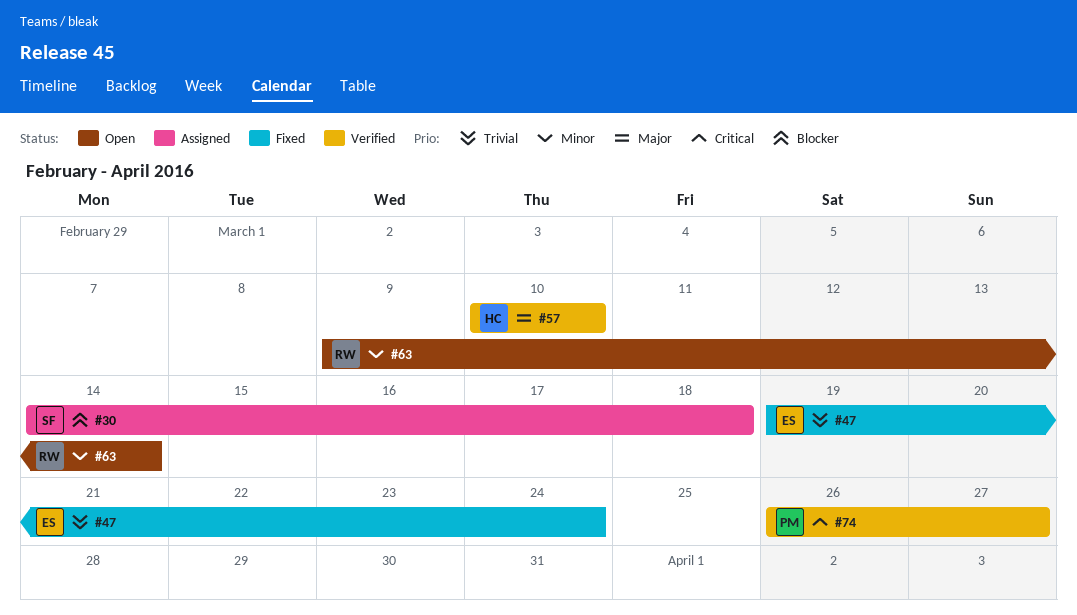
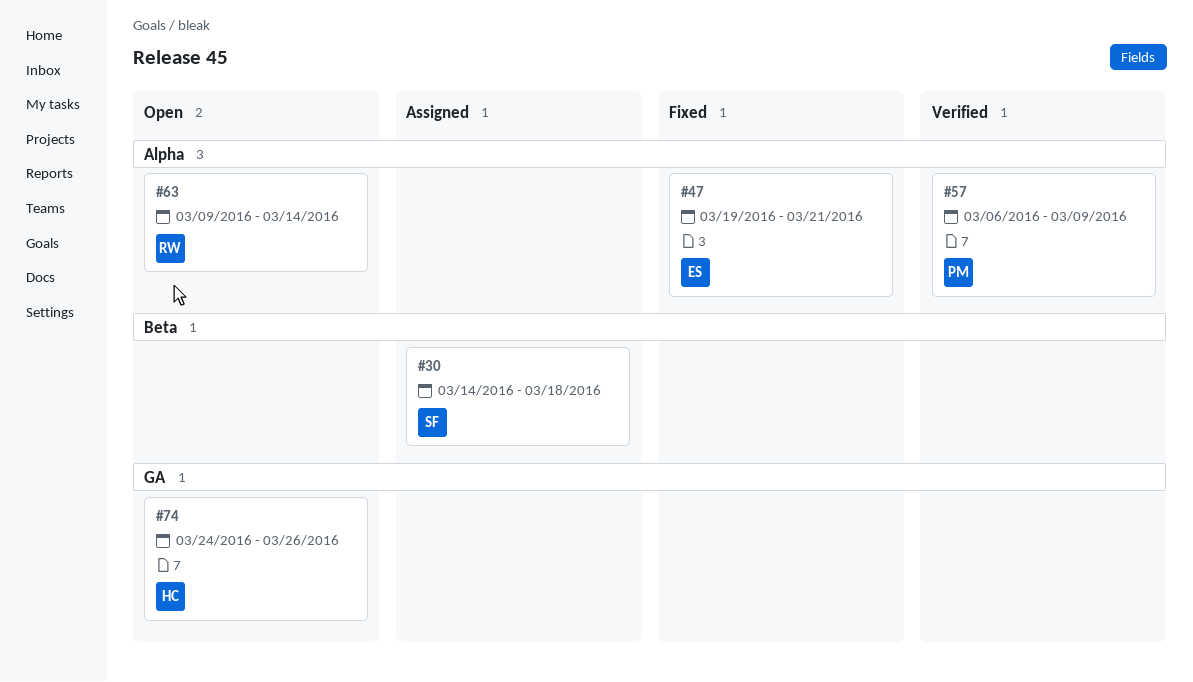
#47, due: Mar 24 -> Mar 21
#57, owner: HC -> PM
#57, start: Mar 10 -> Mar 6
#57, due: Mar 10 -> Mar 9
#74, status: Verified -> Open
#74, owner: PM -> HC
#74, start: Mar 26 -> Mar 24
#74, due: Mar 27 -> Mar 26

